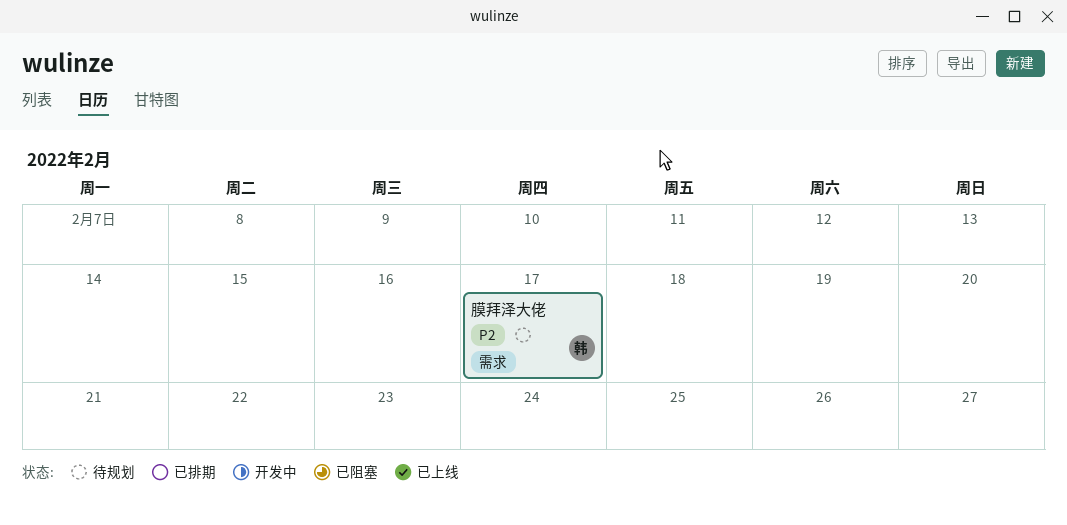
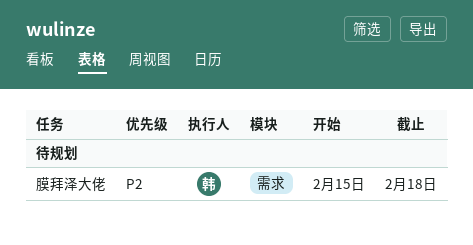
膜拜泽大佬, due: Feb 17 -> Feb 18

